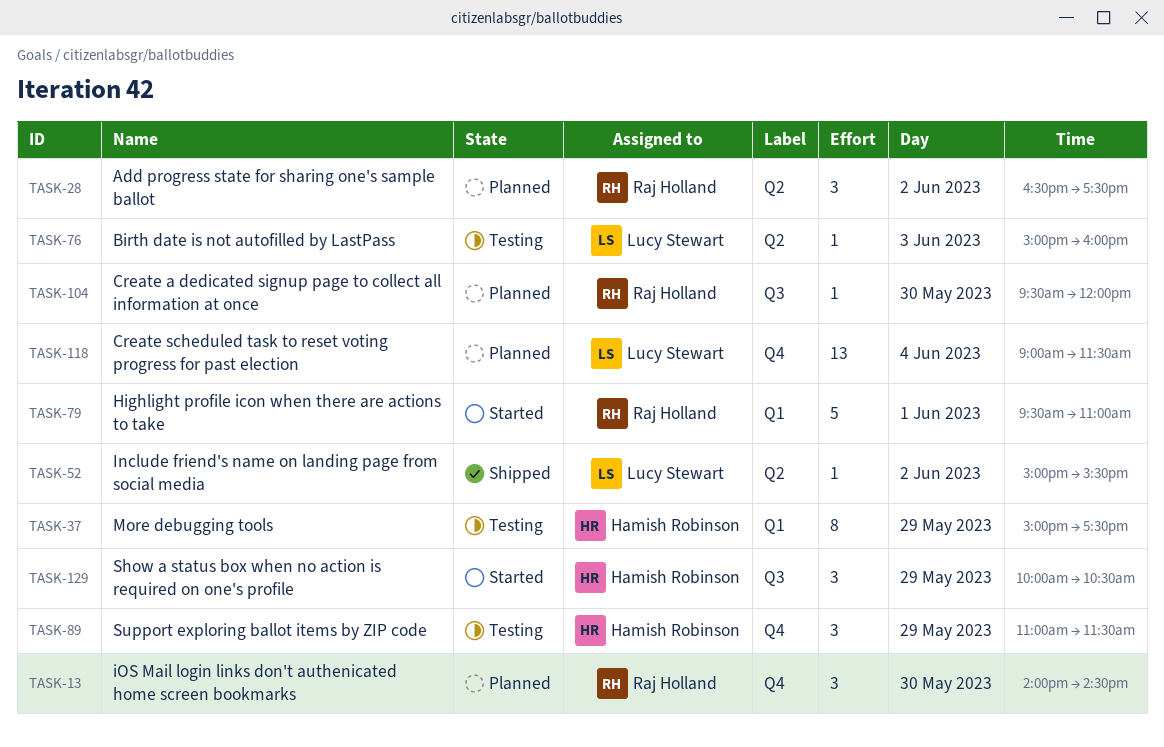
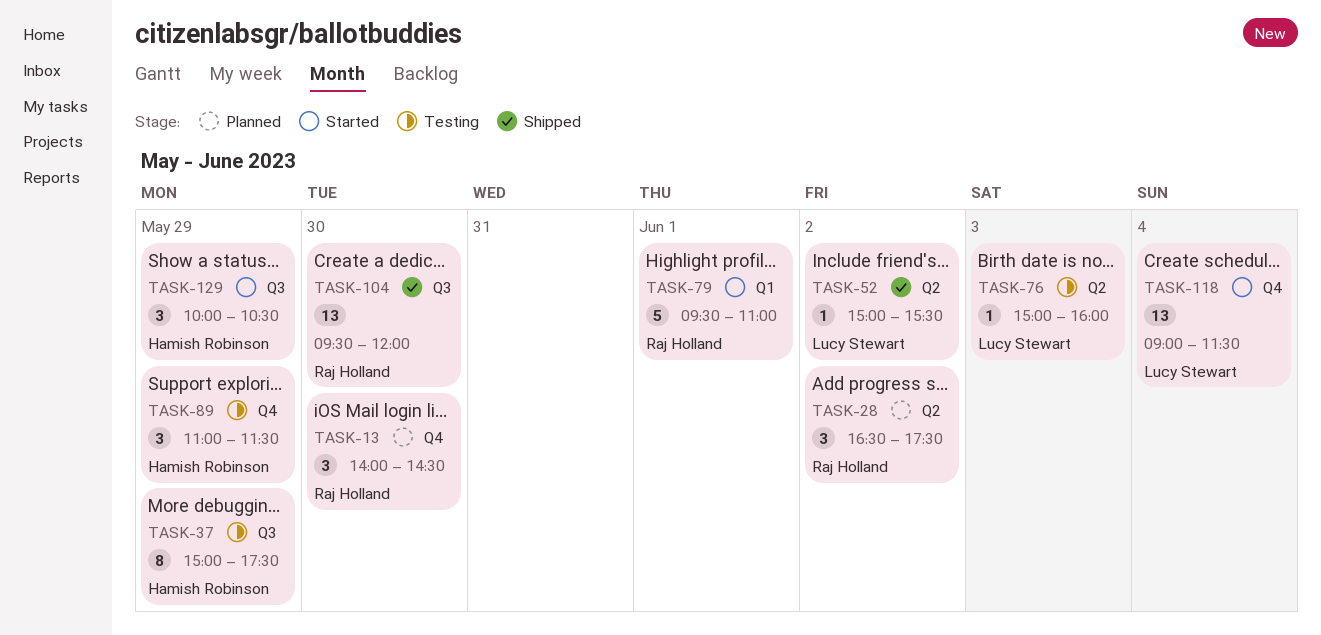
TASK-37, label: Q1 -> Q3
TASK-104, status: Planned -> Shipped
TASK-104, estimate: 1 -> 13
TASK-118, status: Planned -> Started

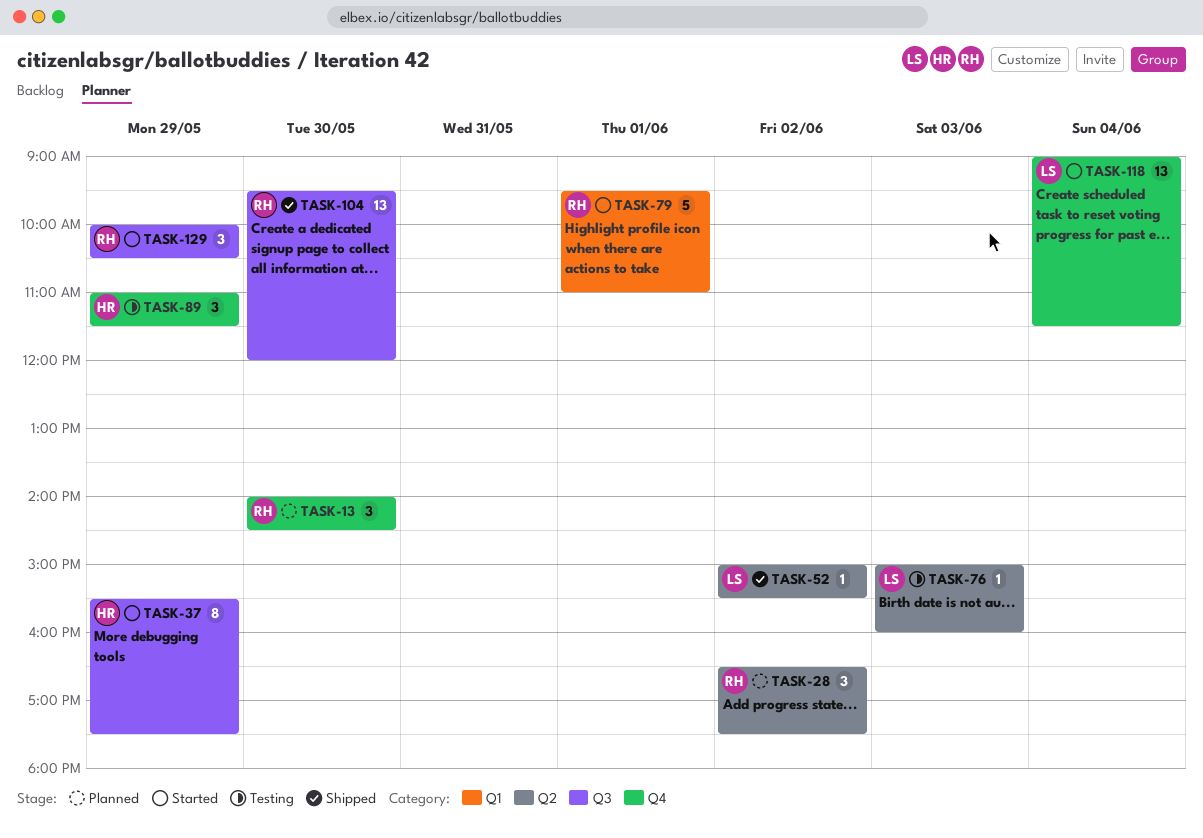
TASK-37, status: Testing -> Started
TASK-37, begins: 15:00 -> 15:30
TASK-129, owner: Hamish Robinson -> Raj Holland

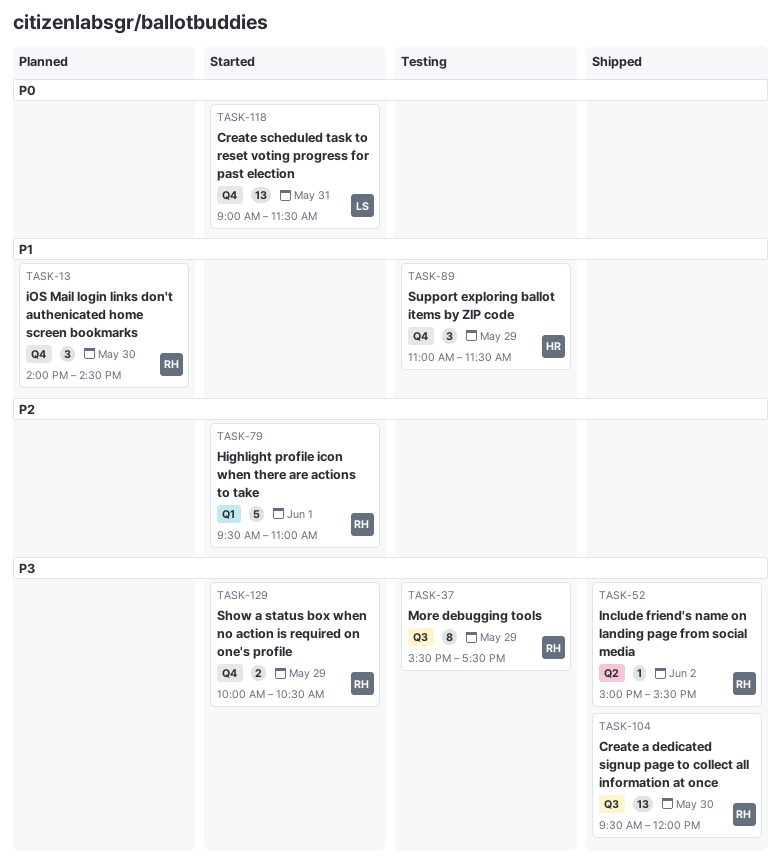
TASK-28: present -> none
TASK-37, status: Started -> Testing
TASK-37, owner: HR -> RH
TASK-52, owner: LS -> RH
TASK-76: present -> none
TASK-118, day: Jun 4 -> May 31
TASK-129, label: Q3 -> Q4
TASK-129, estimate: 3 -> 2

